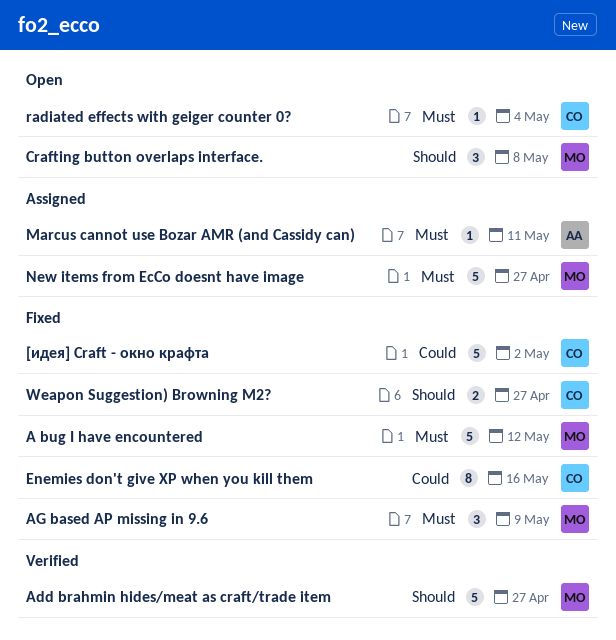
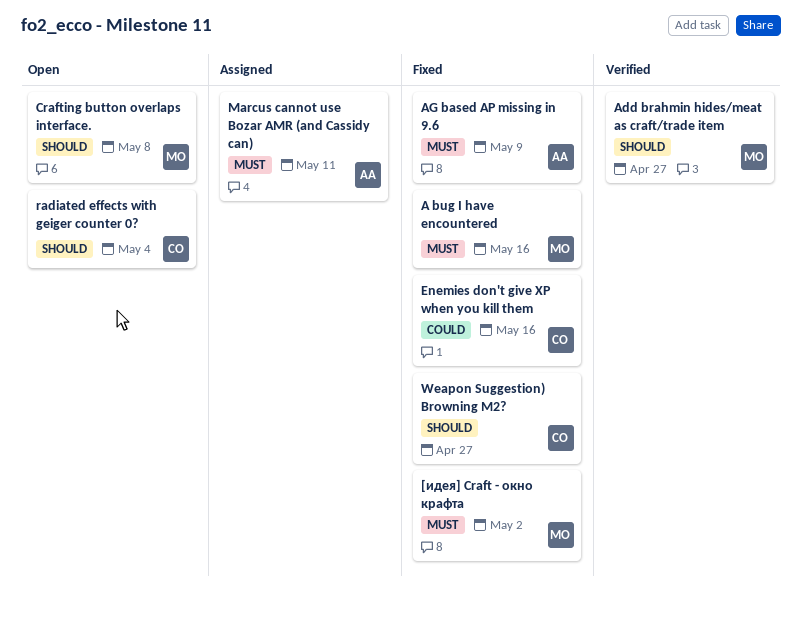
[идея] Craft - окно крафта, owner: CO -> MO
[идея] Craft - окно крафта, priority: Could -> Must
A bug I have encountered, due: May 12 -> May 16
AG based AP missing in 9.6, owner: MO -> AA
New items from EcCo doesnt have image: present -> none
radiated effects with geiger counter 0?, priority: Must -> Should

